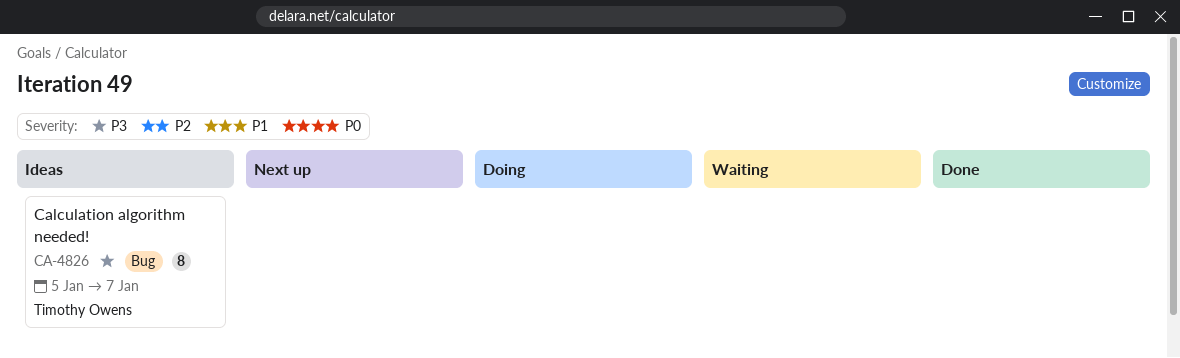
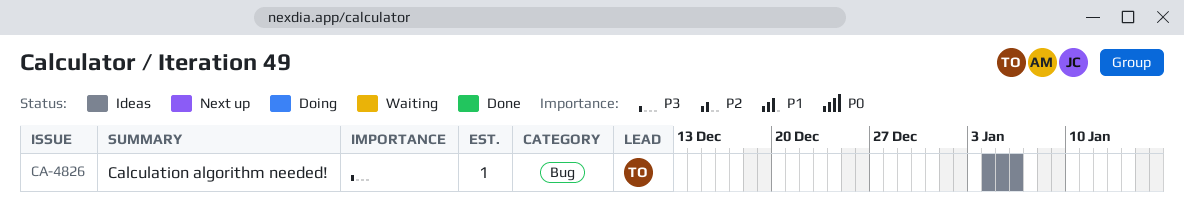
CA-4826, estimate: 8 -> 1
CA-4826, start: Jan 5 -> Jan 4
CA-4826, due: Jan 7 -> Jan 6

